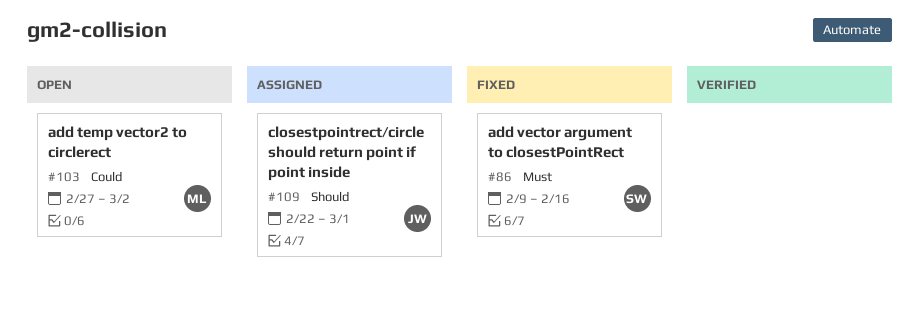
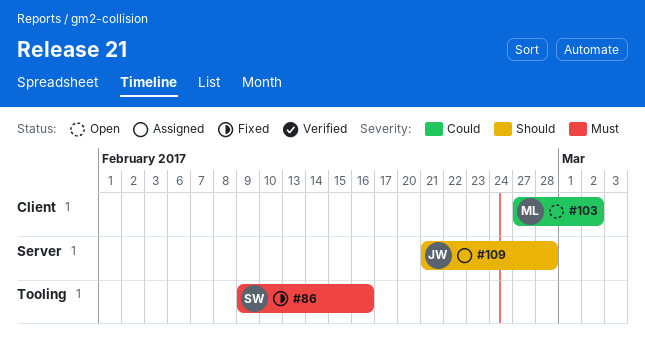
#109, start: Feb 22 -> Feb 21
#109, due: Mar 1 -> Feb 28

